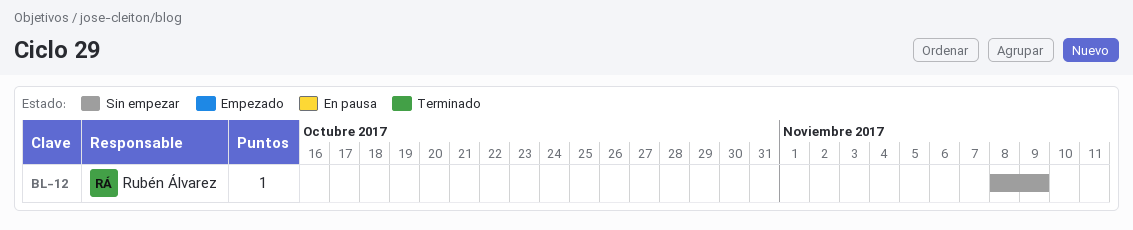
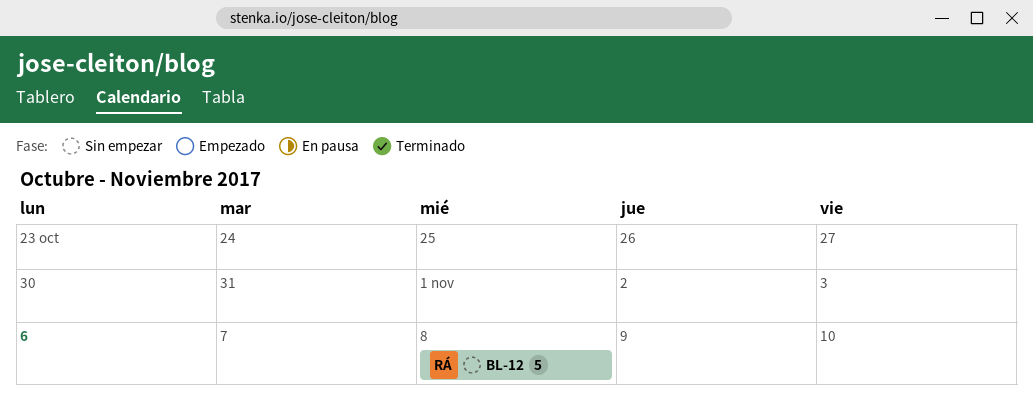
BL-12, estimate: 1 -> 5
BL-12, due: Nov 9 -> Nov 8

